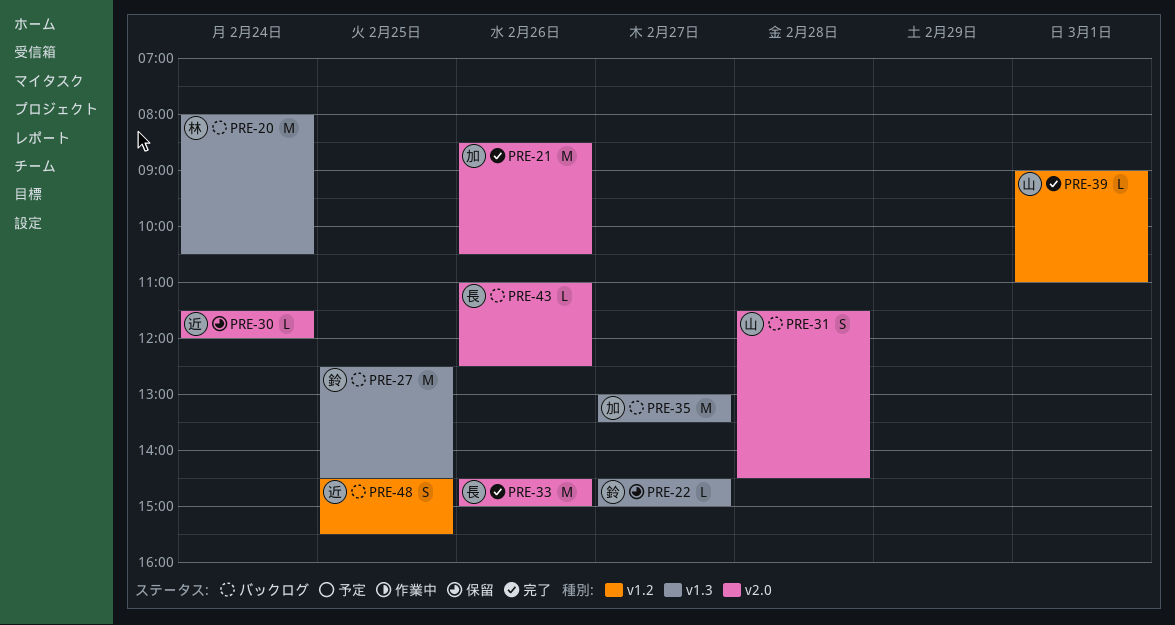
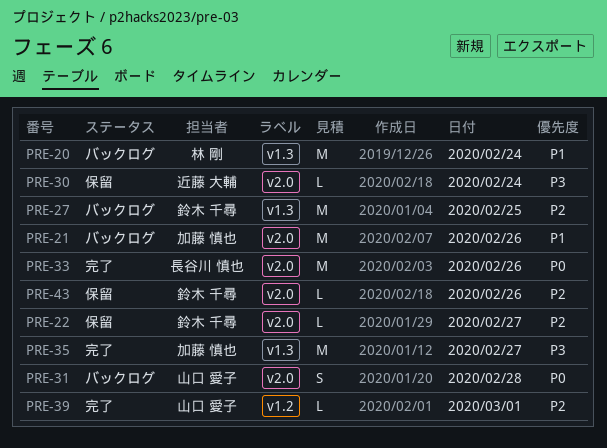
PRE-21, status: 完了 -> バックログ
PRE-22, label: v1.3 -> v2.0
PRE-35, status: バックログ -> 完了
PRE-43, status: バックログ -> 保留
PRE-43, owner: 長谷川 慎也 -> 鈴木 千尋
PRE-48: present -> none

